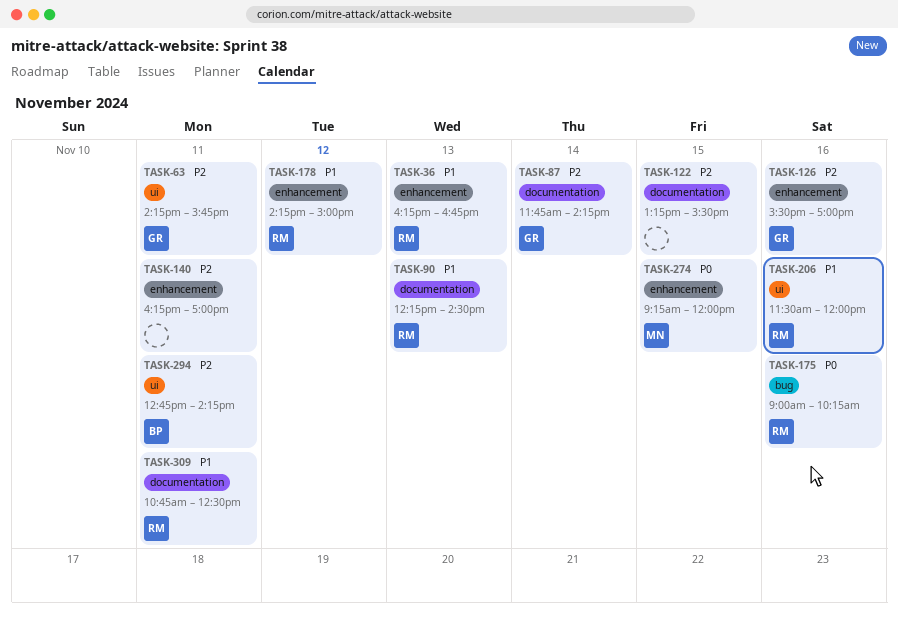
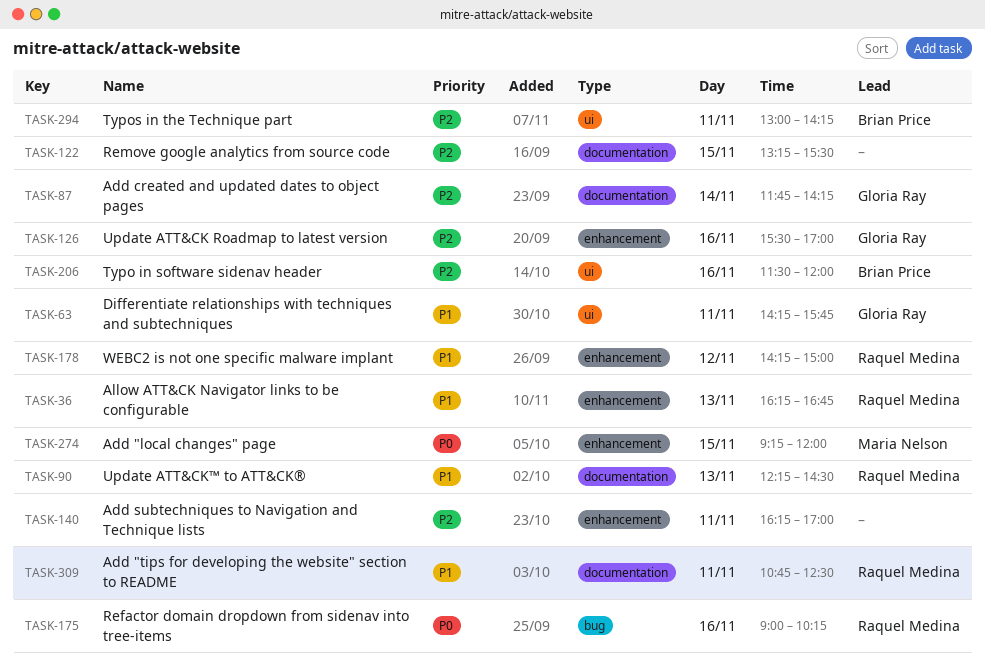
TASK-63, priority: P2 -> P1
TASK-206, owner: Raquel Medina -> Brian Price
TASK-206, priority: P1 -> P2
TASK-294, begins: 12:45 -> 13:00

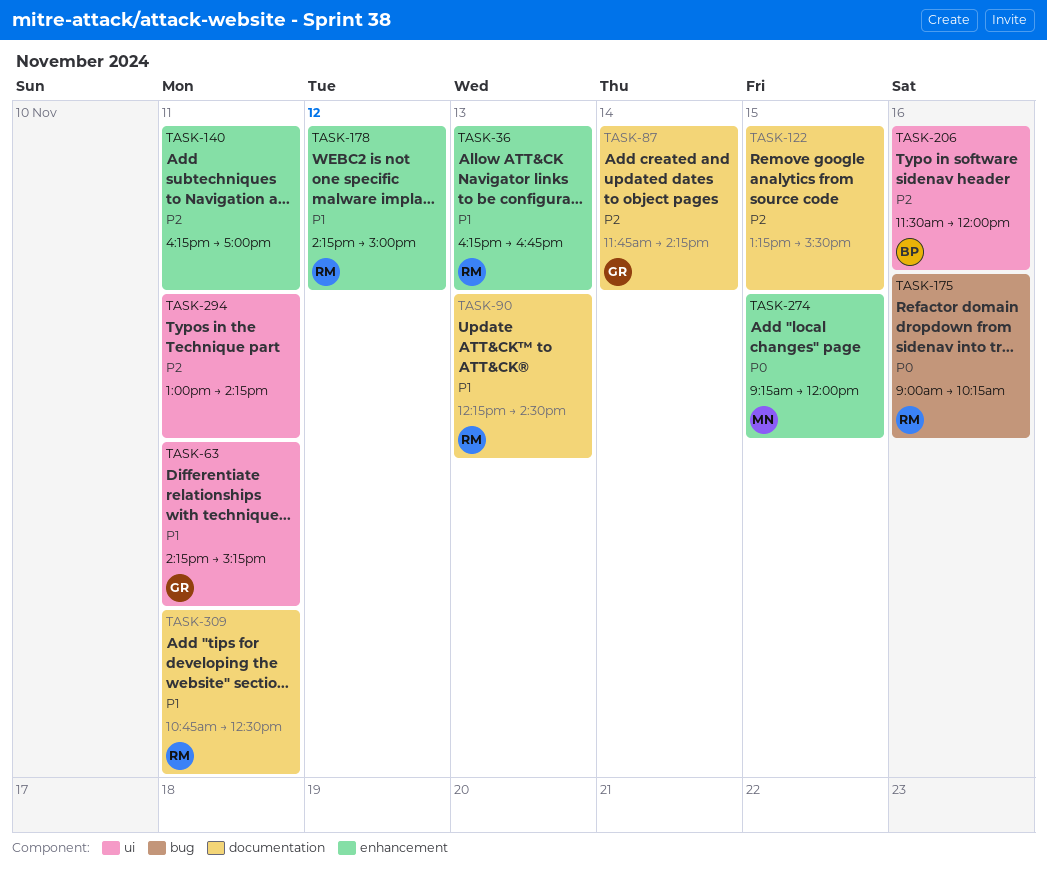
TASK-63, ends: 15:45 -> 15:15
TASK-126: present -> none
TASK-294, owner: Brian Price -> none

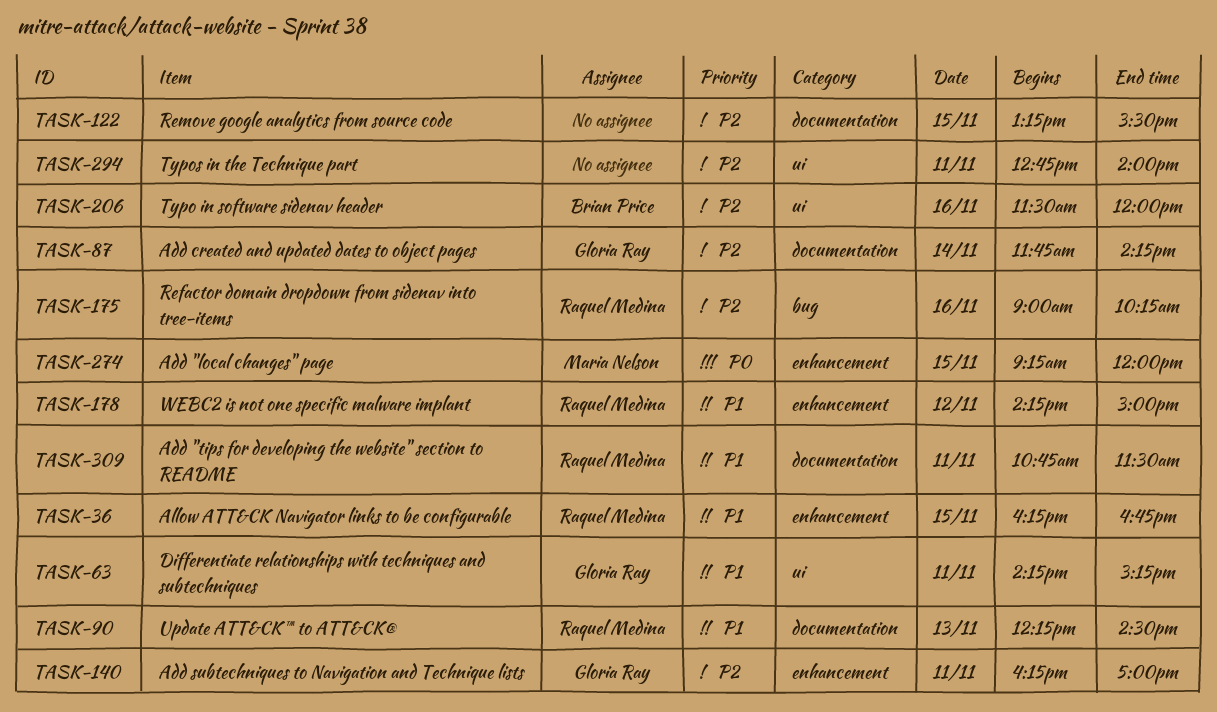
TASK-36, day: Nov 13 -> Nov 15
TASK-140, owner: none -> Gloria Ray
TASK-175, priority: P0 -> P2
TASK-294, begins: 13:00 -> 12:45
TASK-294, ends: 14:15 -> 14:00
TASK-309, ends: 12:30 -> 11:30

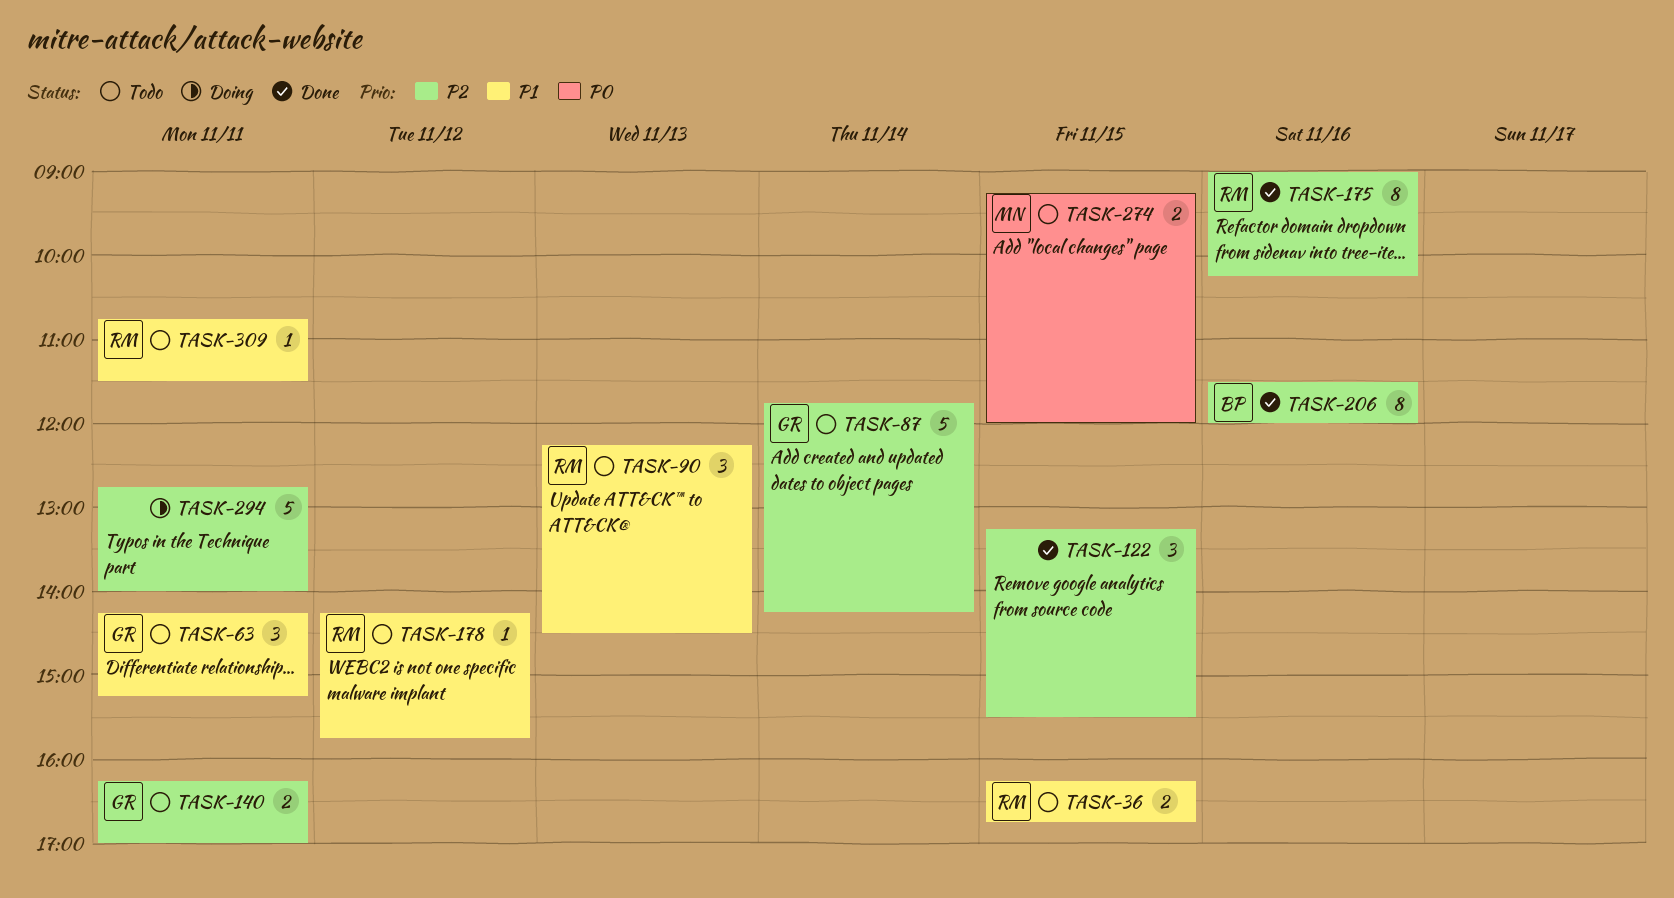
TASK-178, ends: 15:00 -> 15:45

